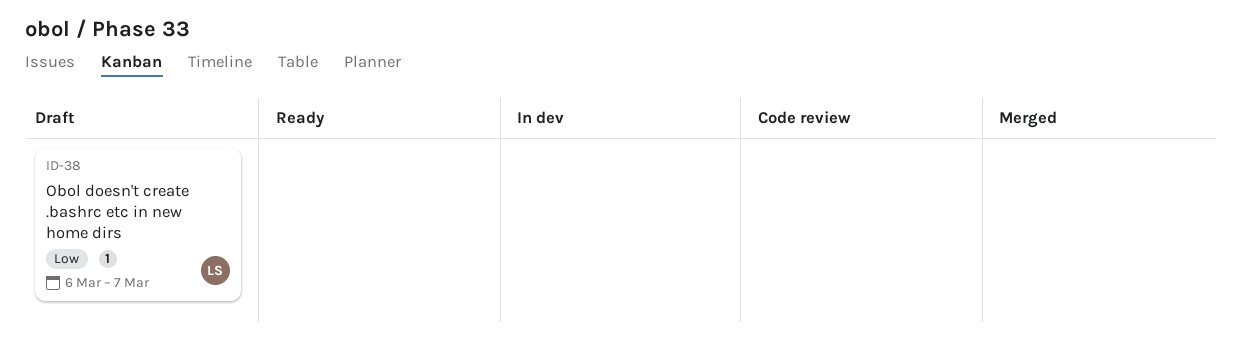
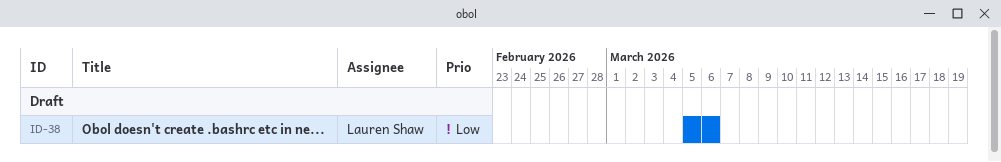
ID-38, start: Mar 6 -> Mar 5
ID-38, due: Mar 7 -> Mar 6

